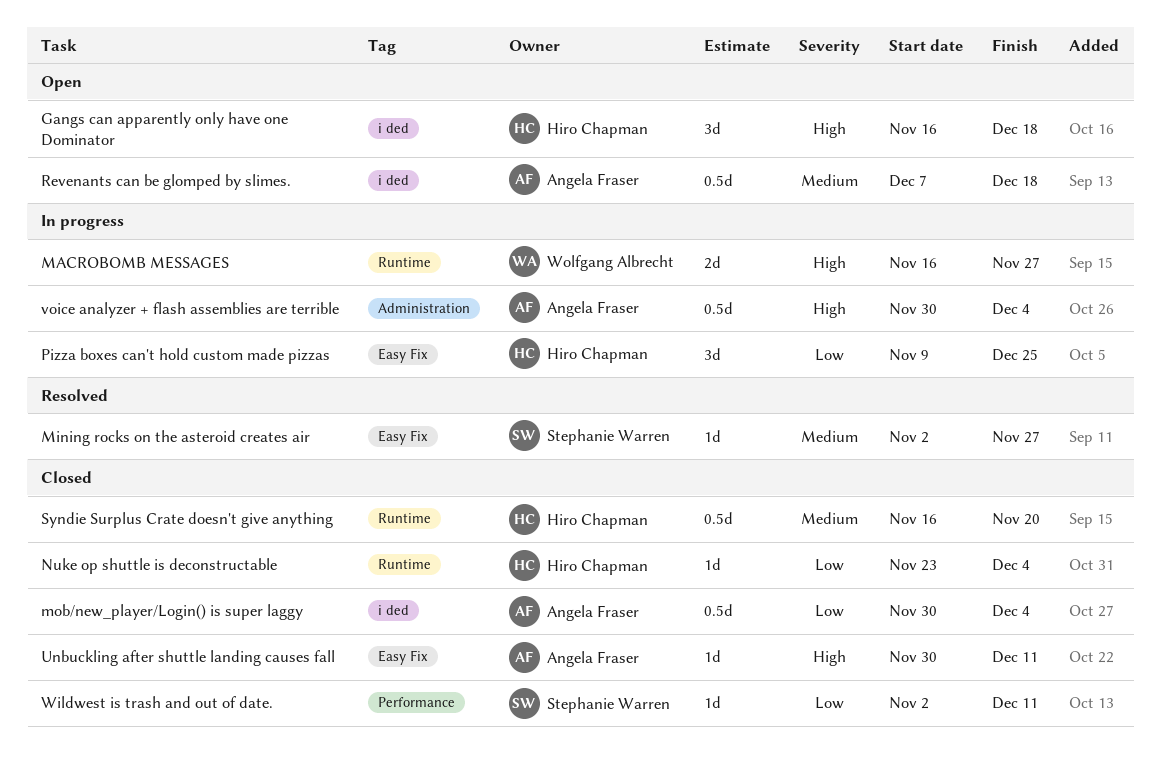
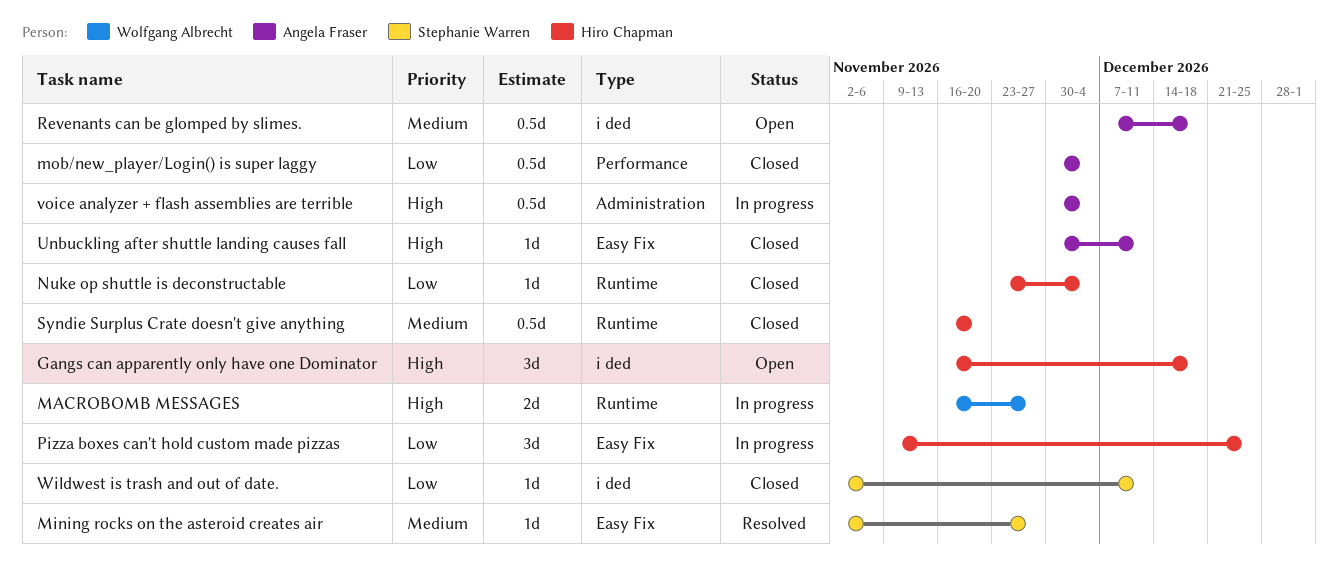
mob/new_player/Login() is super laggy, label: i ded -> Performance
Wildwest is trash and out of date., label: Performance -> i ded

